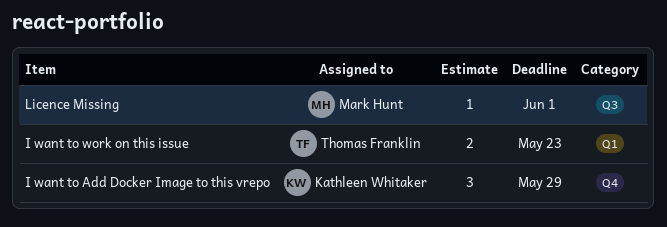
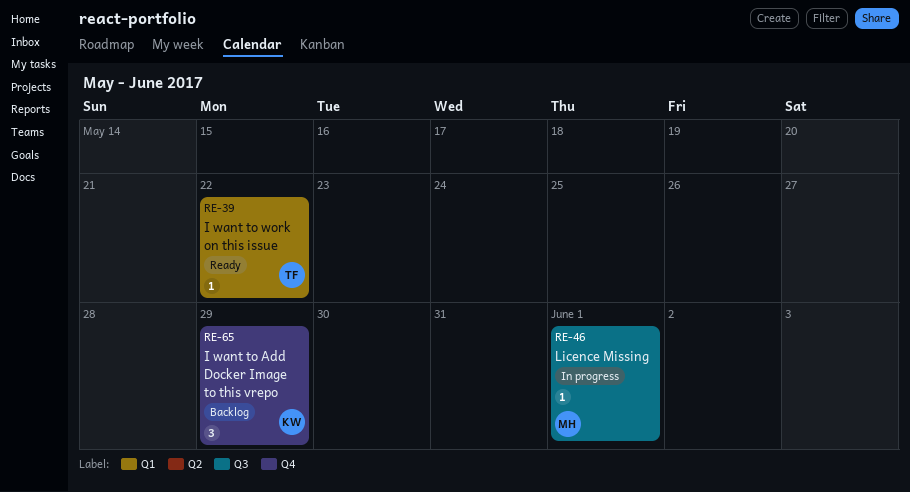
I want to work on this issue, estimate: 2 -> 1
I want to work on this issue, due: May 23 -> May 22

